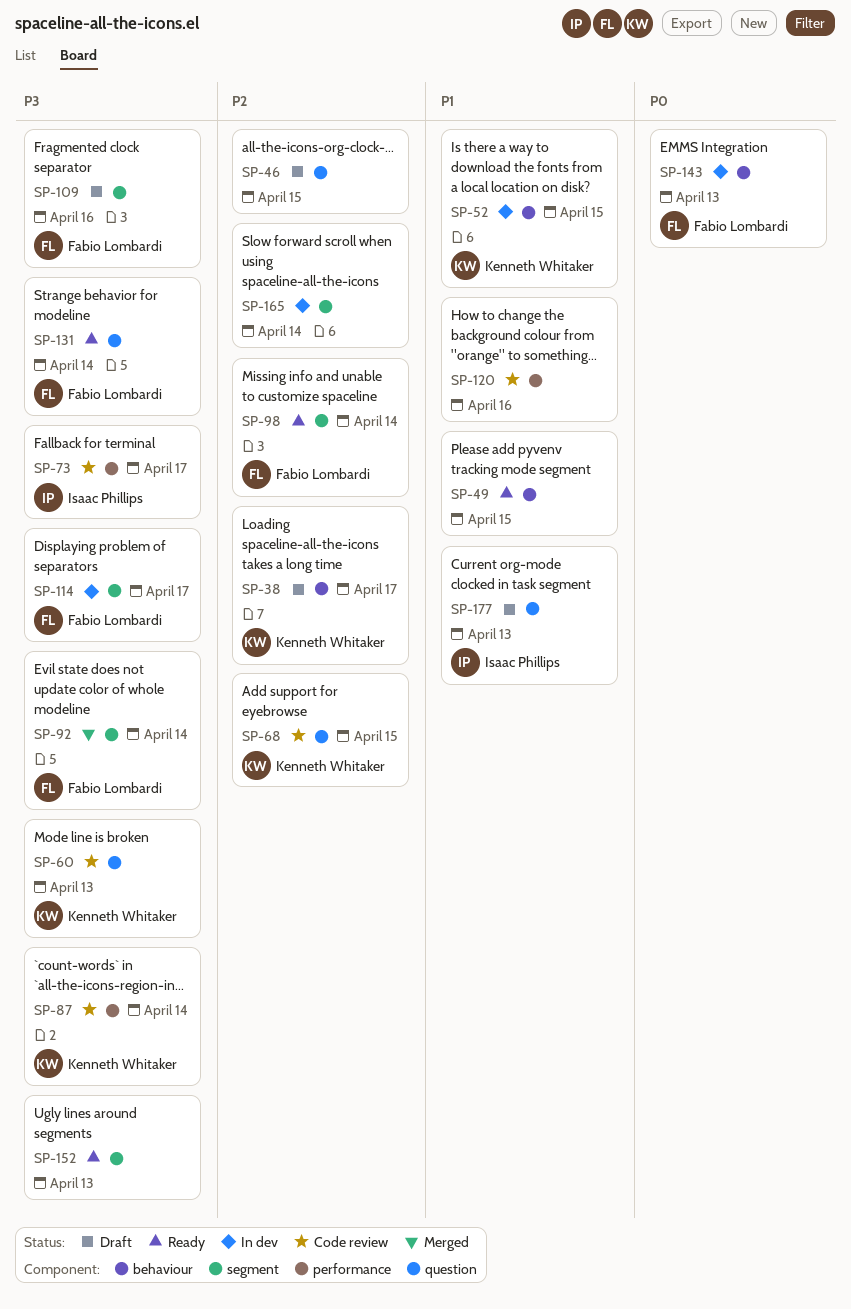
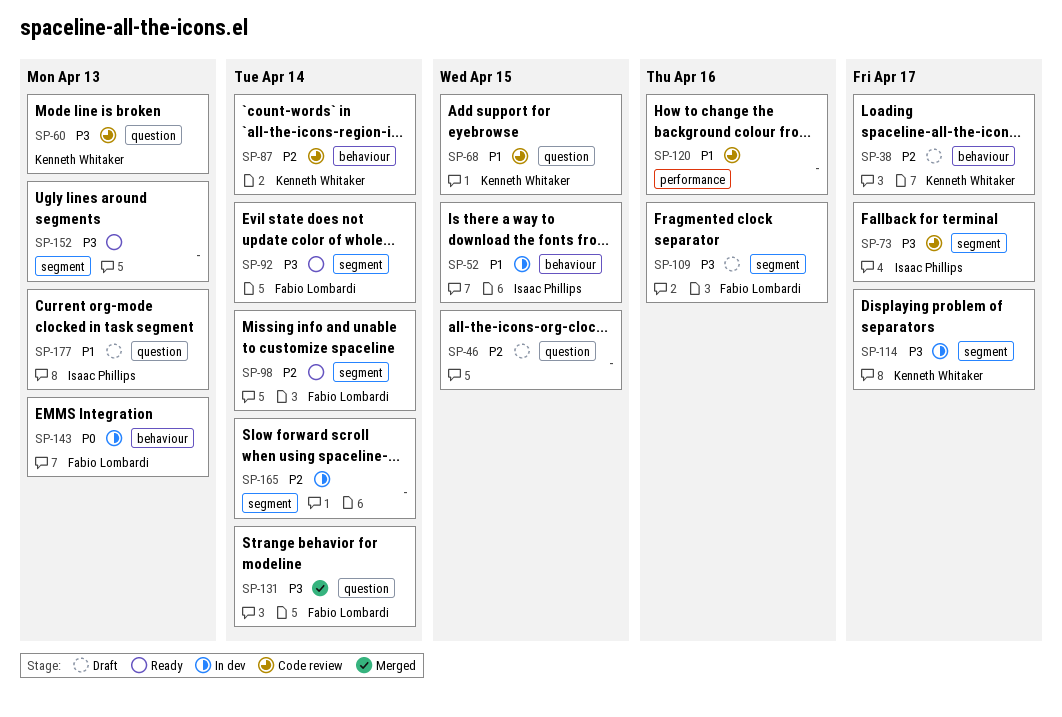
SP-49: present -> none
SP-52, owner: Kenneth Whitaker -> Isaac Phillips
SP-68, priority: P2 -> P1
SP-73, label: performance -> segment
SP-87, priority: P3 -> P2
SP-87, label: performance -> behaviour
SP-92, status: Merged -> Ready
SP-114, owner: Fabio Lombardi -> Kenneth Whitaker
SP-131, status: Ready -> Merged

